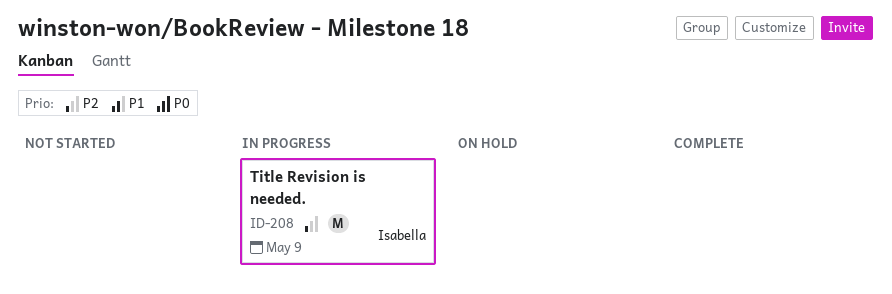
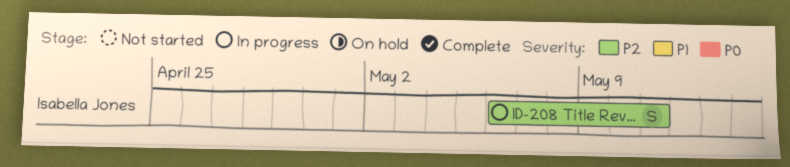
ID-208, estimate: M -> S
ID-208, due: May 9 -> May 11

